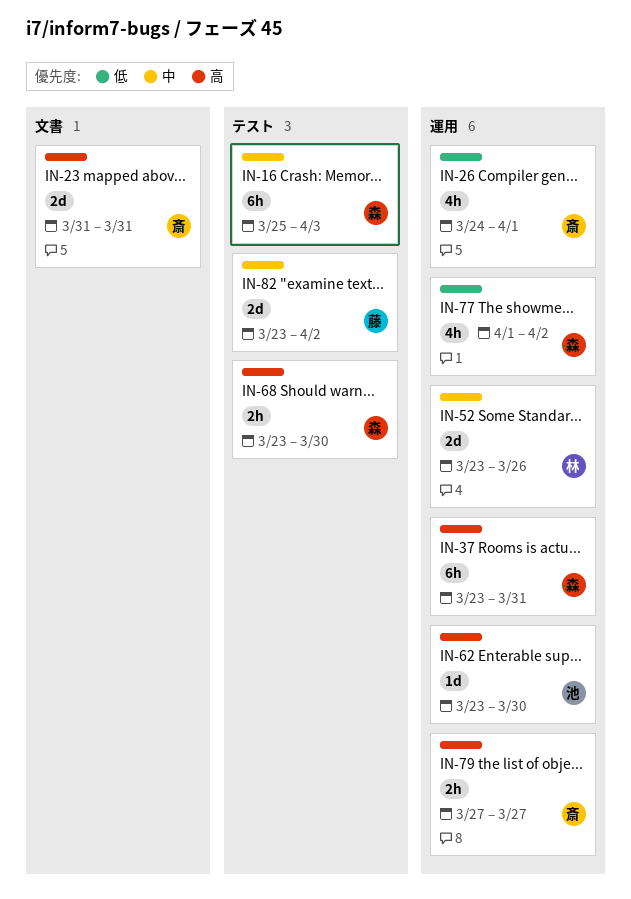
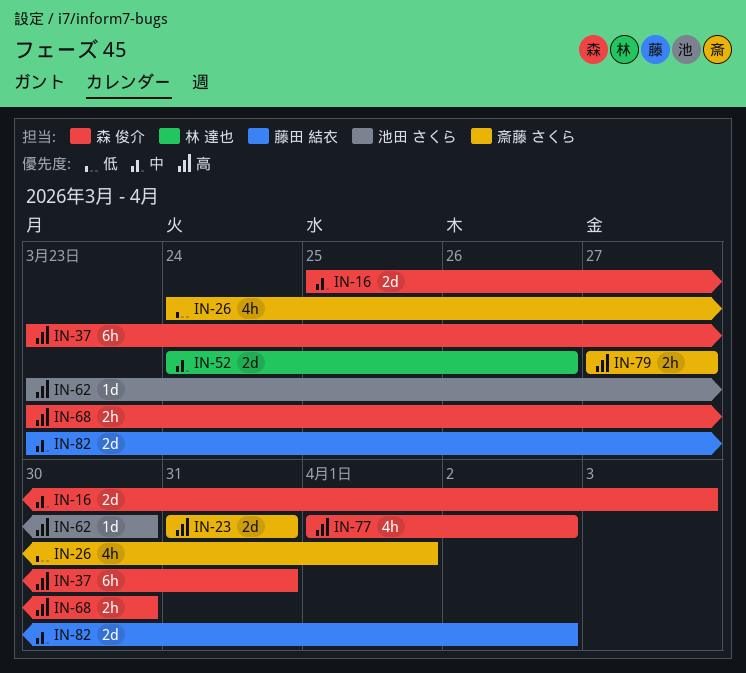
IN-16, estimate: 6h -> 2d
IN-52, start: Mar 23 -> Mar 24
IN-77, priority: 低 -> 高

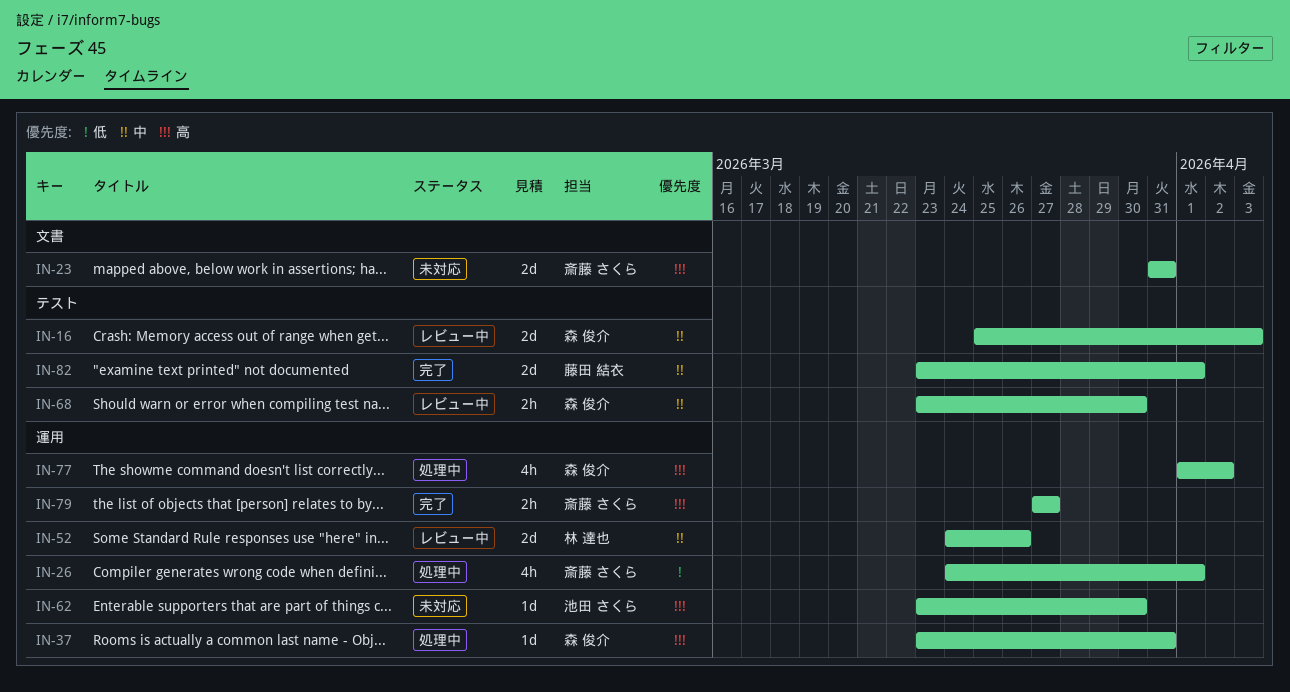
IN-37, estimate: 6h -> 1d
IN-68, priority: 高 -> 中
IN-82, due: Apr 2 -> Apr 1

